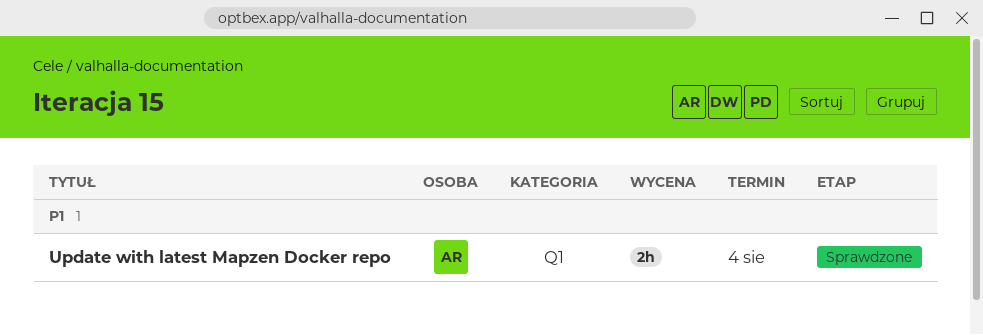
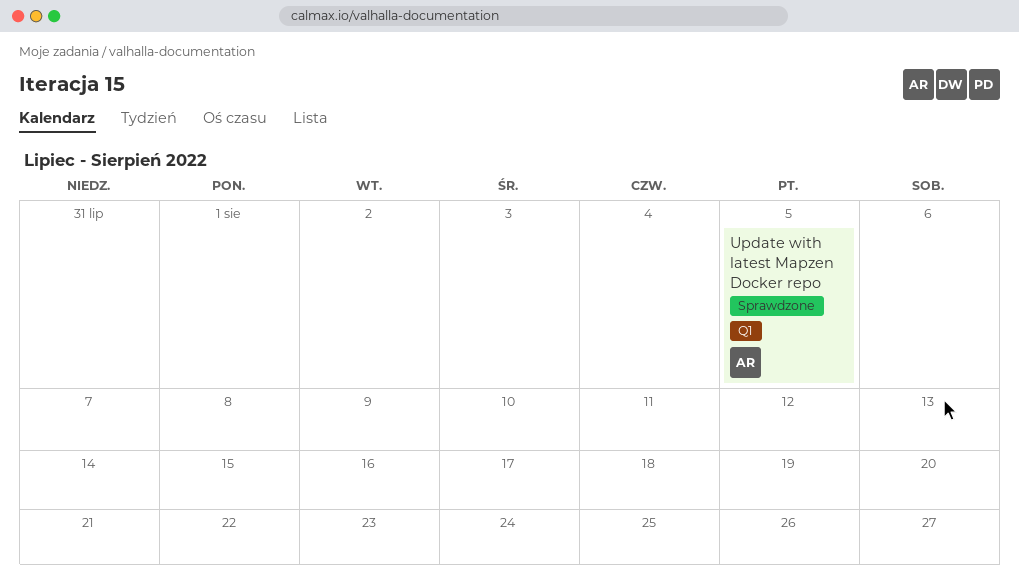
Update with latest Mapzen Docker repo, due: Aug 4 -> Aug 5

